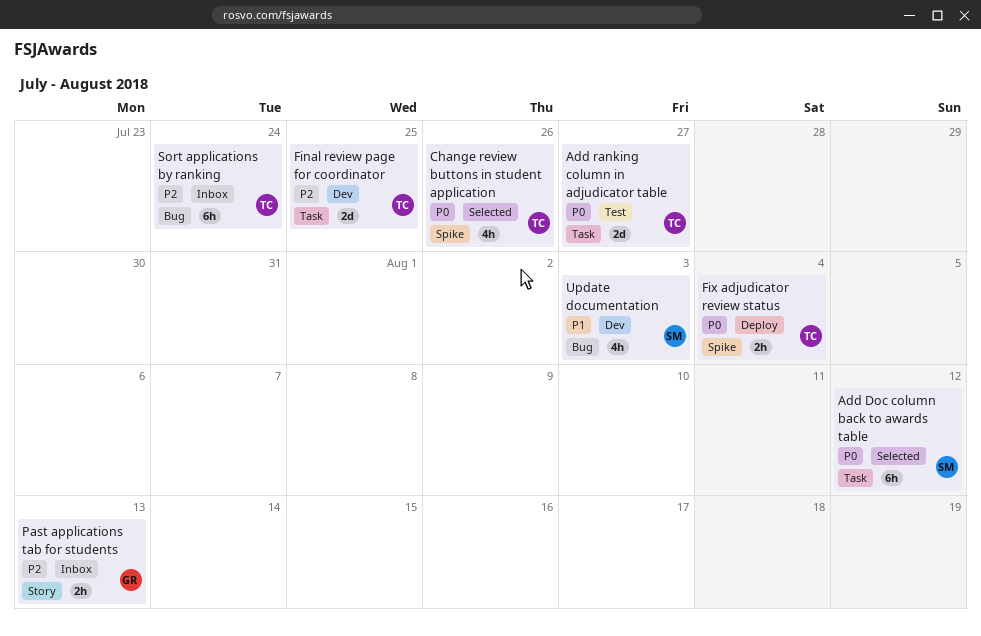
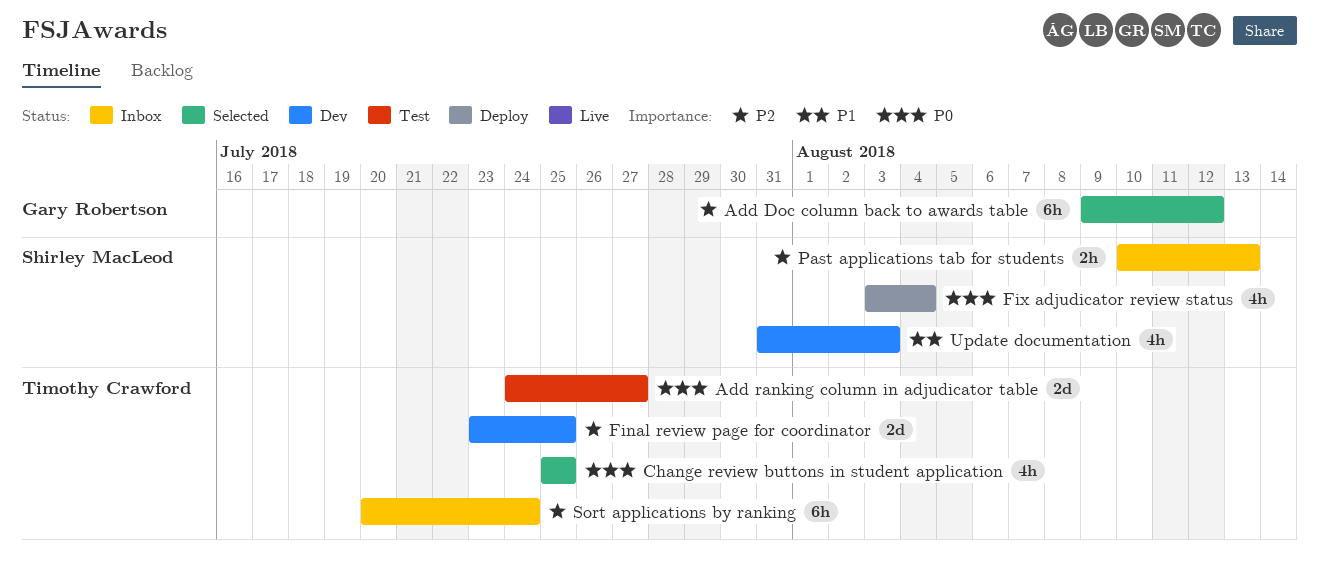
Add Doc column back to awards table, owner: Shirley MacLeod -> Gary Robertson
Add Doc column back to awards table, priority: P0 -> P2
Change review buttons in student application, due: Jul 26 -> Jul 25
Fix adjudicator review status, owner: Timothy Crawford -> Shirley MacLeod
Fix adjudicator review status, estimate: 2h -> 4h
Past applications tab for students, owner: Gary Robertson -> Shirley MacLeod

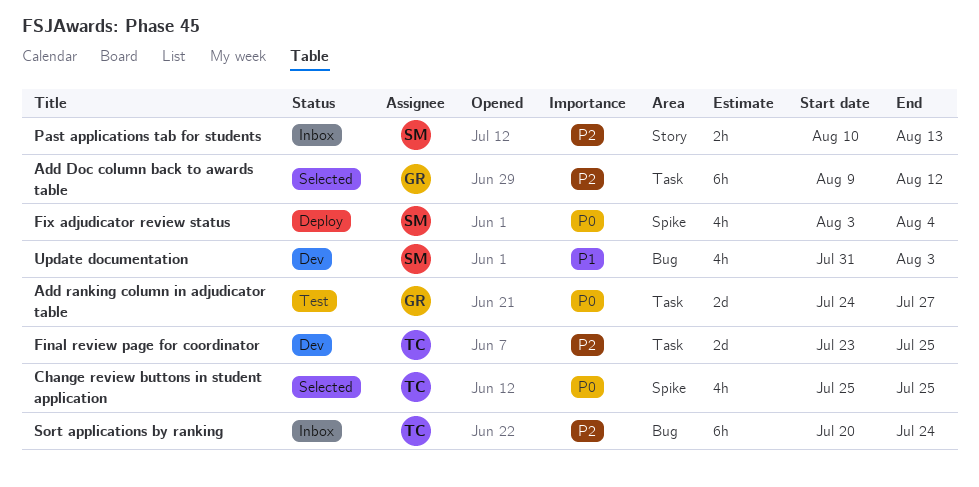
Add ranking column in adjudicator table, owner: Timothy Crawford -> Gary Robertson

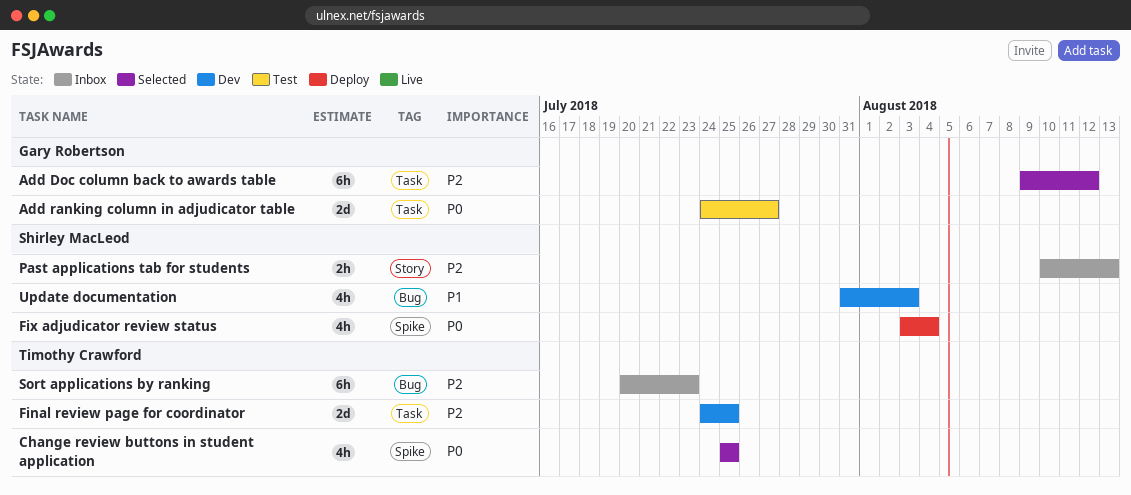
Final review page for coordinator, start: Jul 23 -> Jul 24
Sort applications by ranking, due: Jul 24 -> Jul 23

